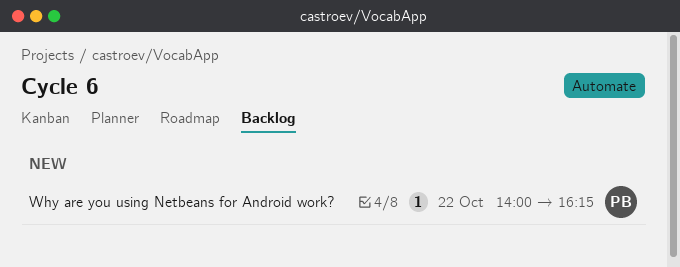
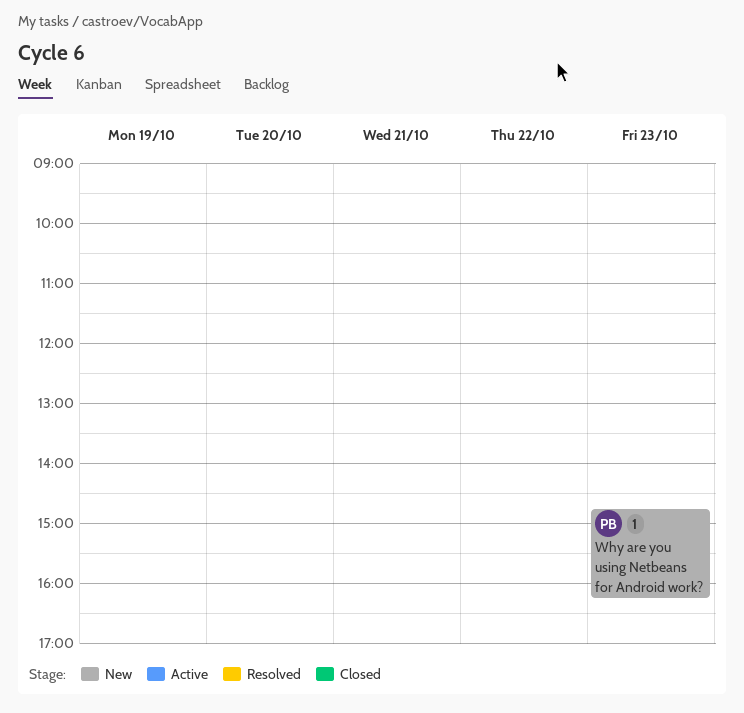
Why are you using Netbeans for Android work?, day: Oct 22 -> Oct 23
Why are you using Netbeans for Android work?, begins: 14:00 -> 14:45

